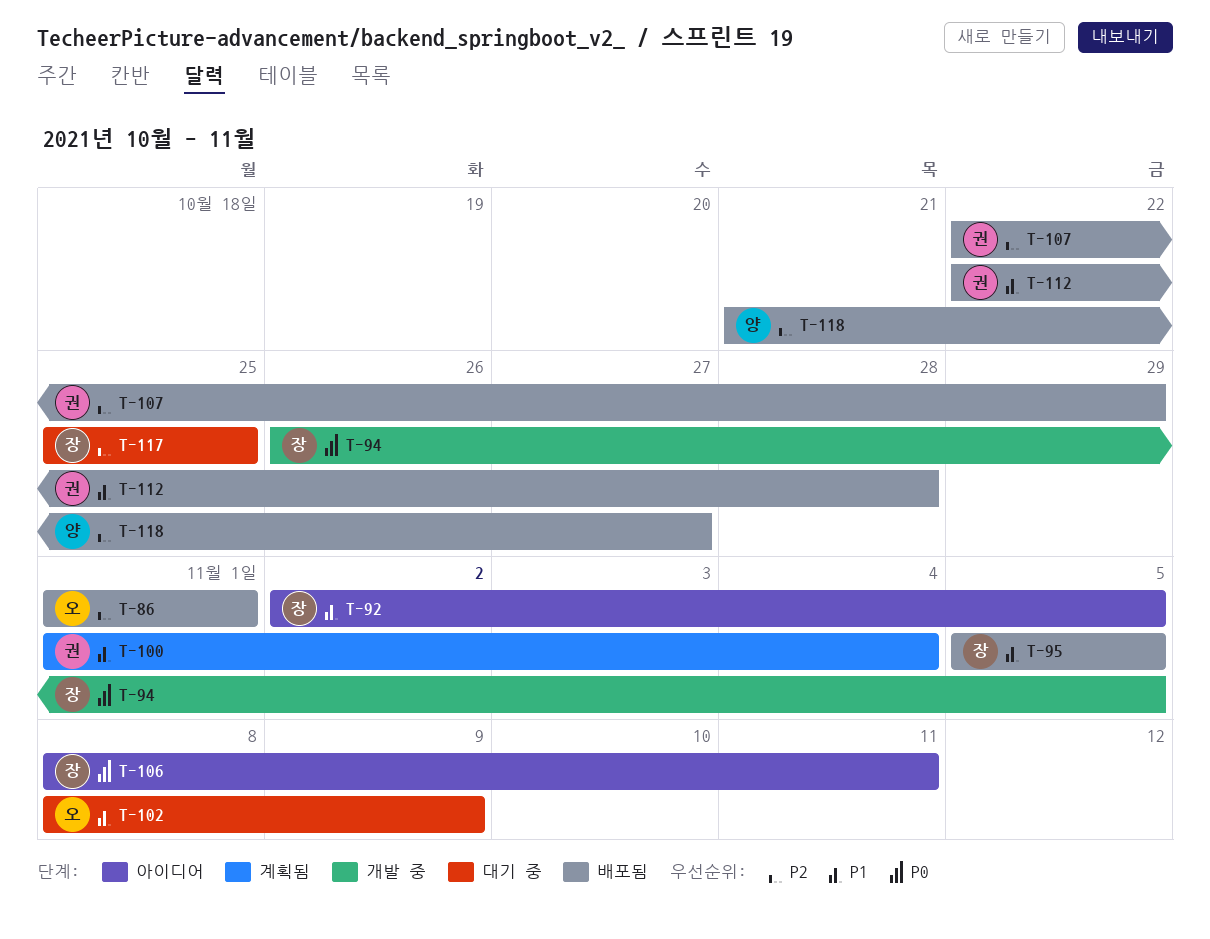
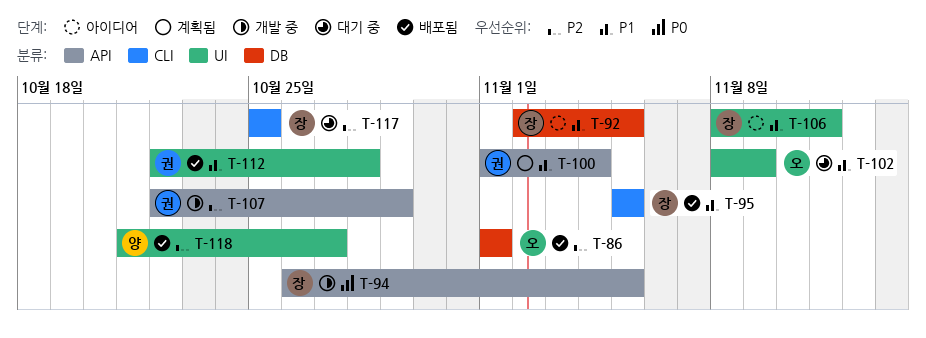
T-106, priority: P0 -> P1
T-107, status: 배포됨 -> 개발 중

